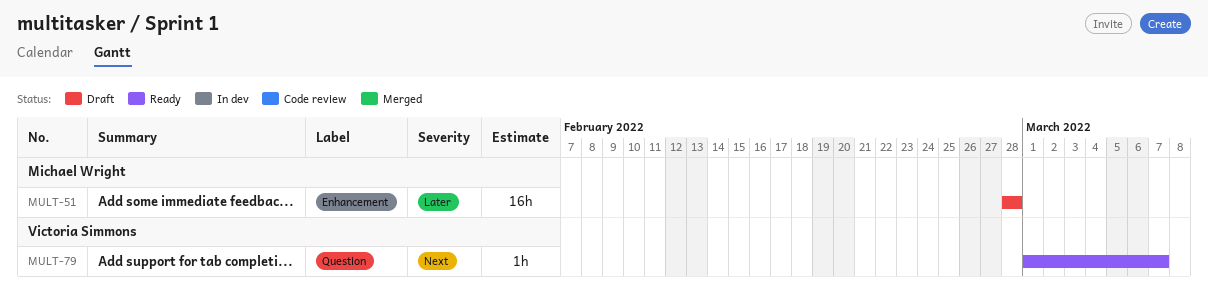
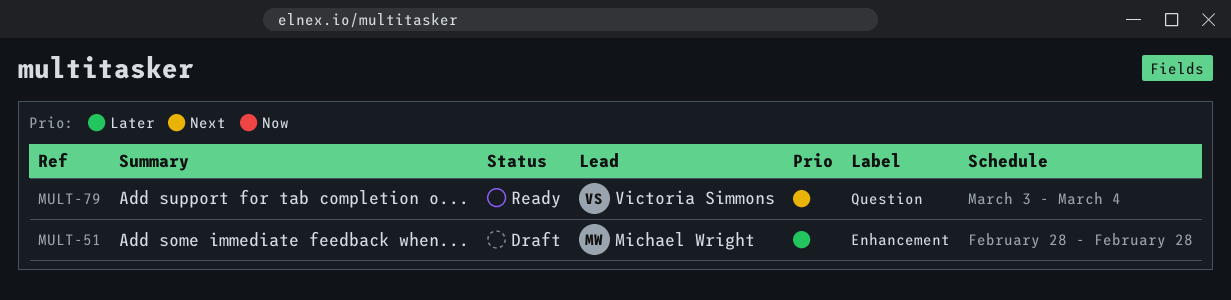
MULT-79, start: Mar 1 -> Mar 3
MULT-79, due: Mar 7 -> Mar 4

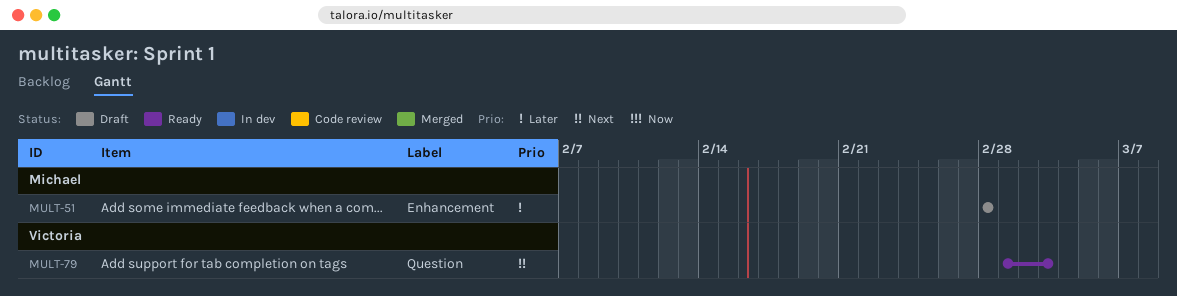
MULT-79, start: Mar 3 -> Mar 1
MULT-79, due: Mar 4 -> Mar 3

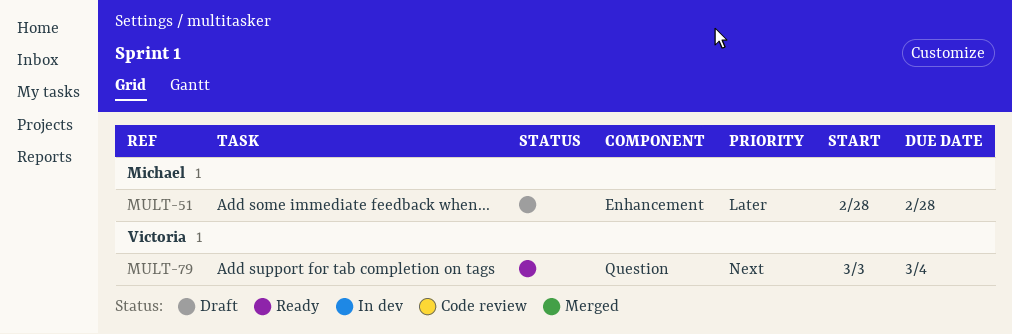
MULT-79, start: Mar 1 -> Mar 3
MULT-79, due: Mar 3 -> Mar 4

